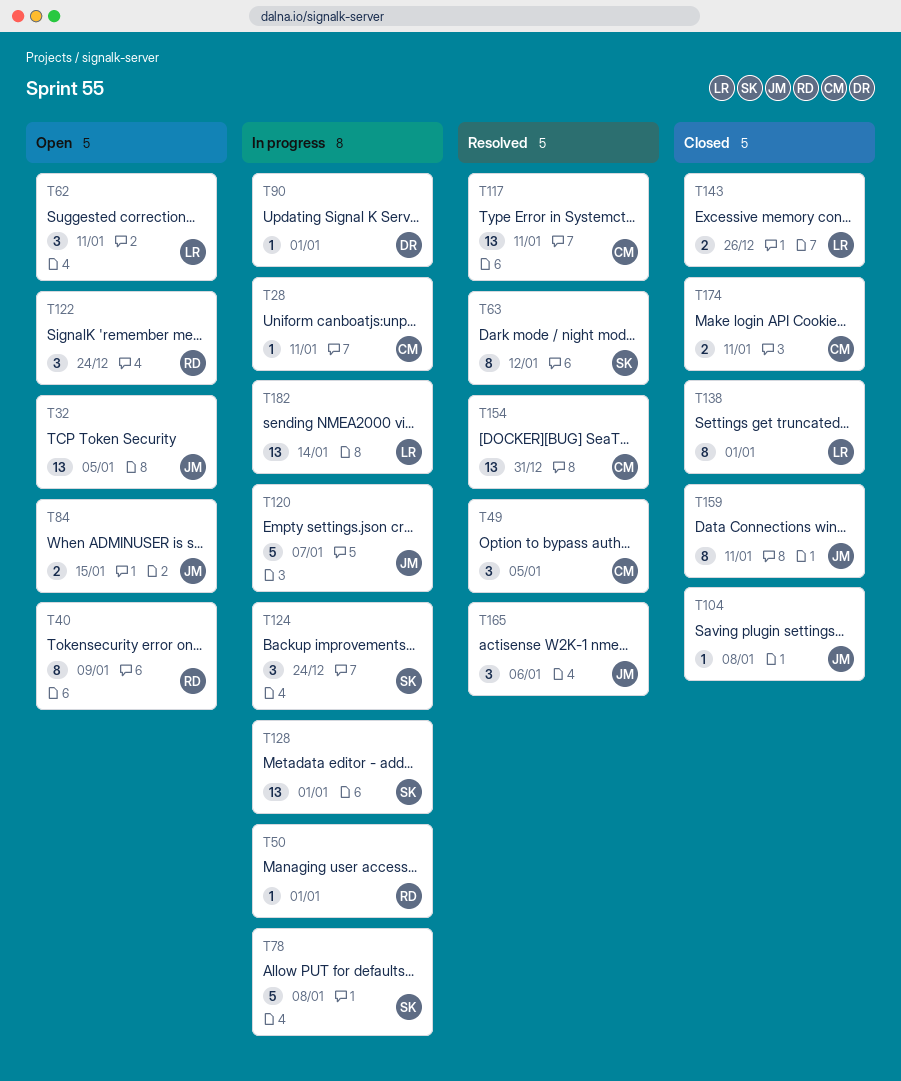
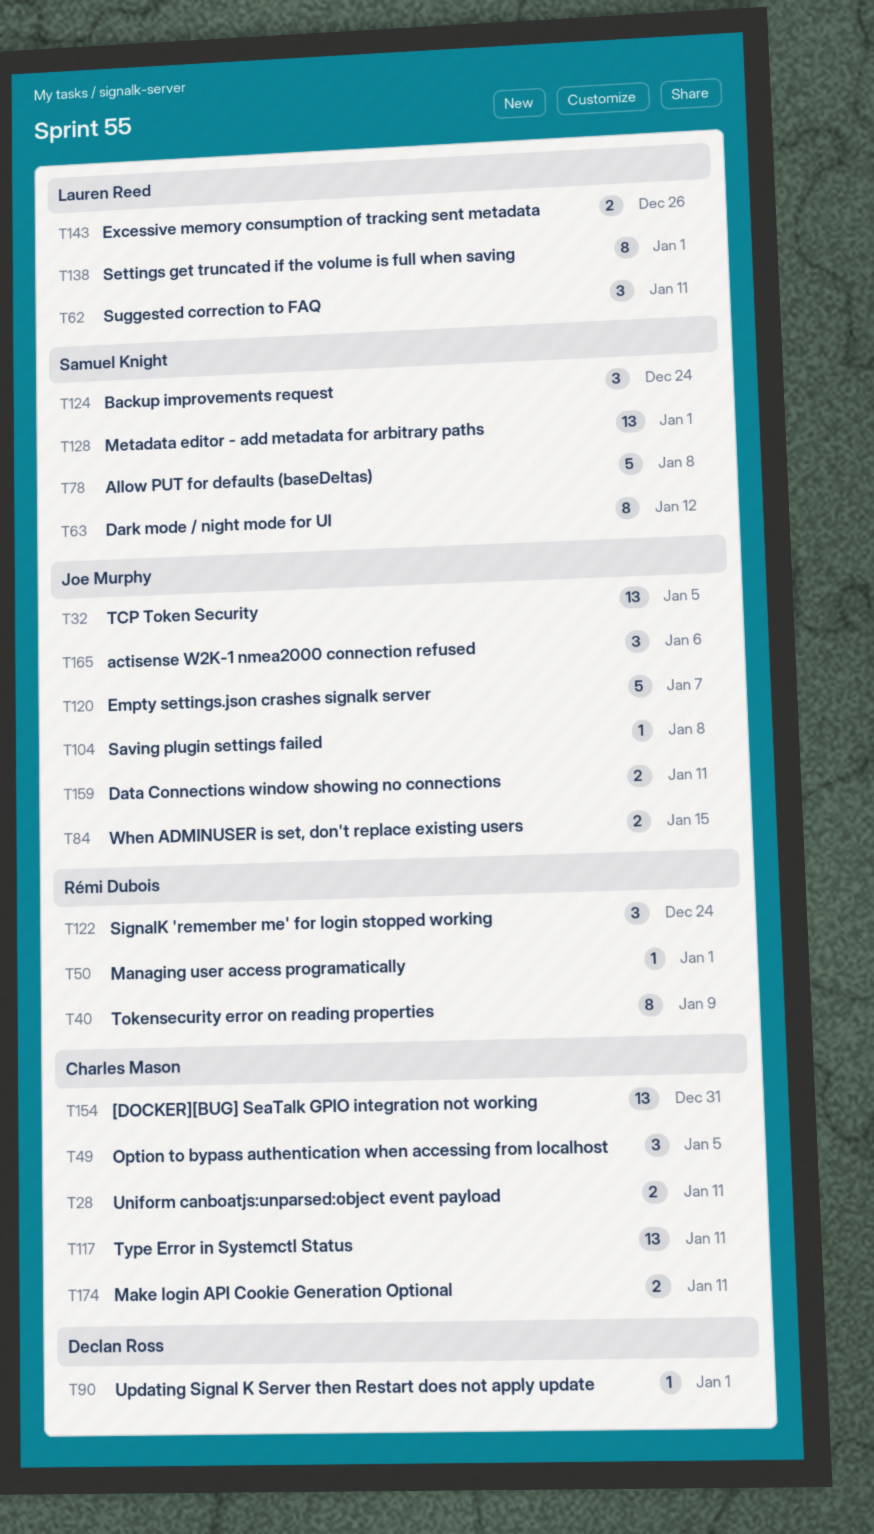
T28, estimate: 1 -> 2
T159, estimate: 8 -> 2
T182: present -> none

